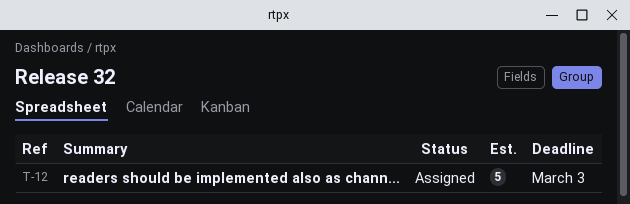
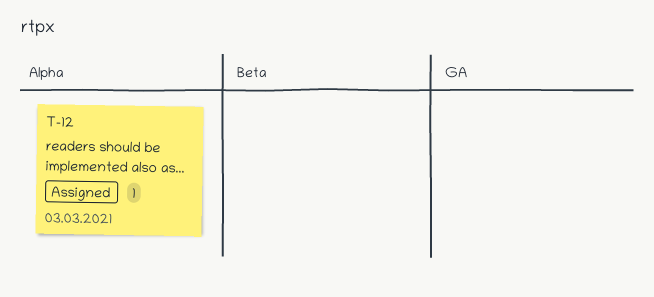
T-12, estimate: 5 -> 1

